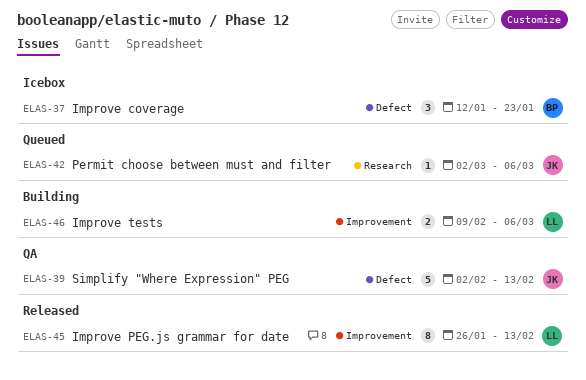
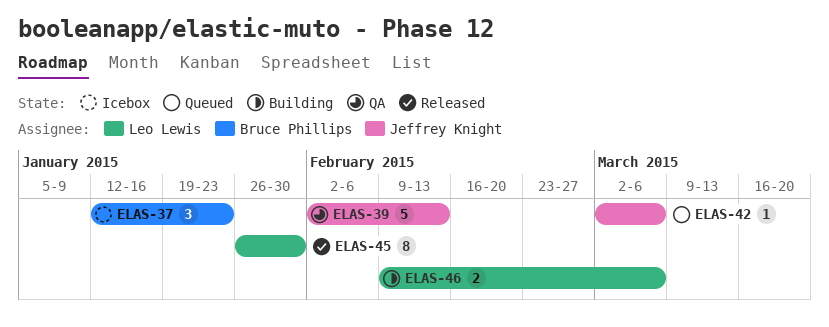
ELAS-45, due: Feb 13 -> Jan 30

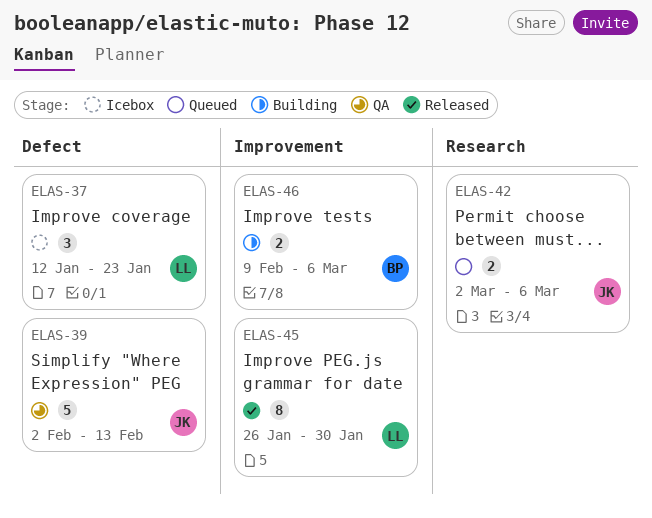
ELAS-37, owner: Bruce Phillips -> Leo Lewis
ELAS-42, estimate: 1 -> 2
ELAS-46, owner: Leo Lewis -> Bruce Phillips

